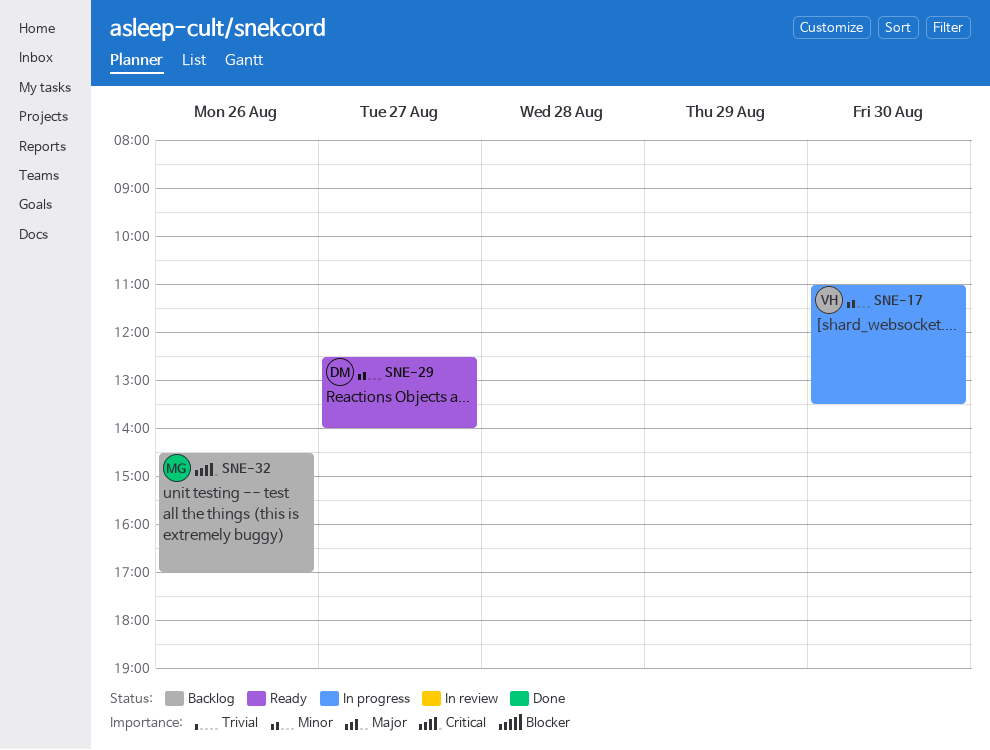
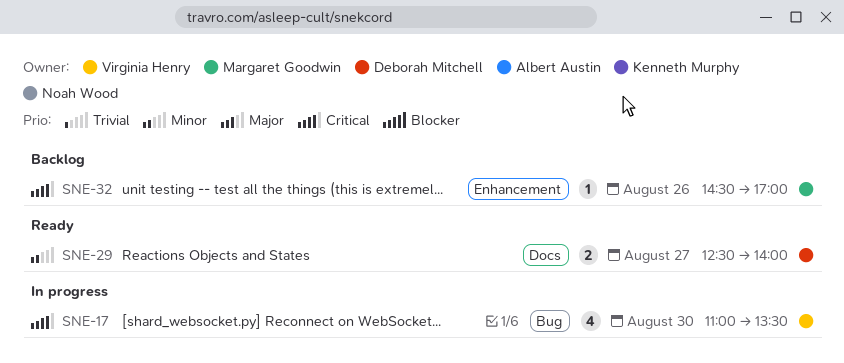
SNE-17, priority: Minor -> Critical

